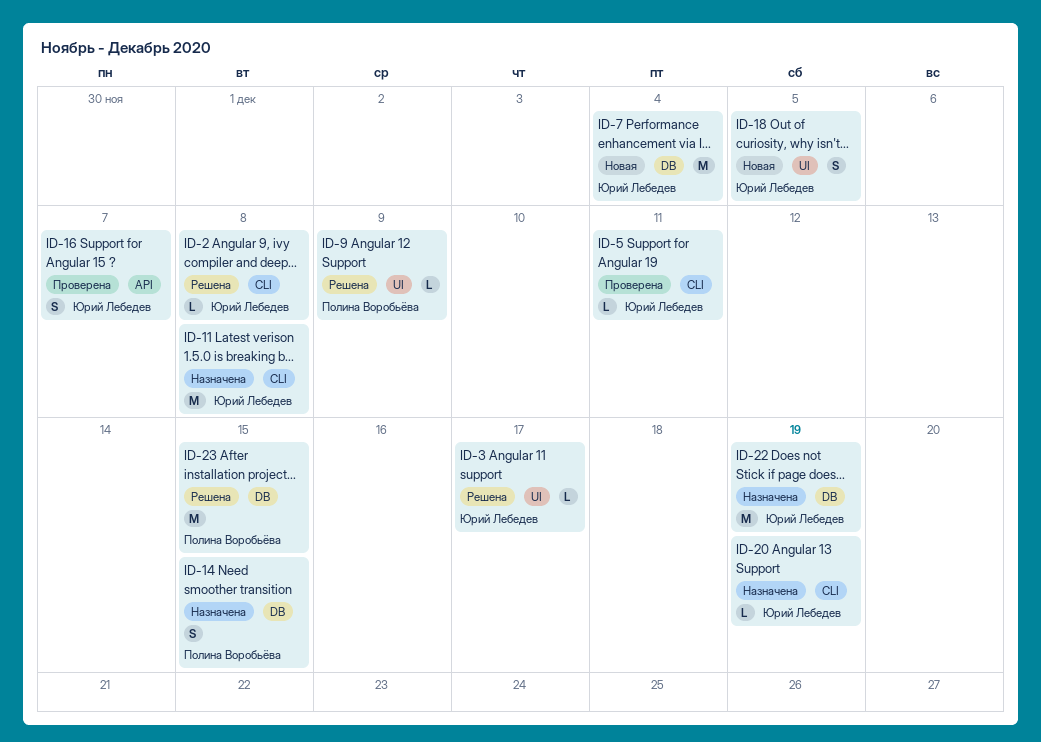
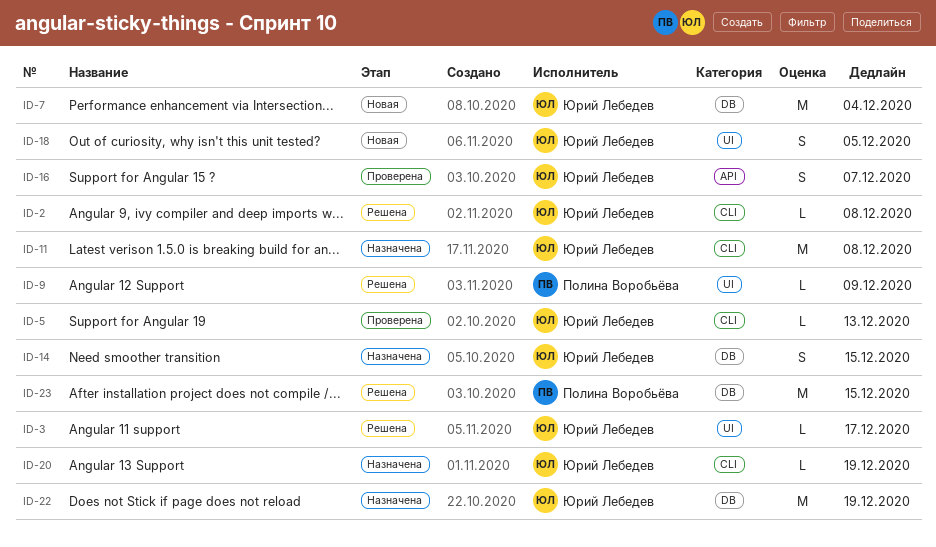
ID-5, due: Dec 11 -> Dec 13
ID-14, owner: Полина Воробьёва -> Юрий Лебедев

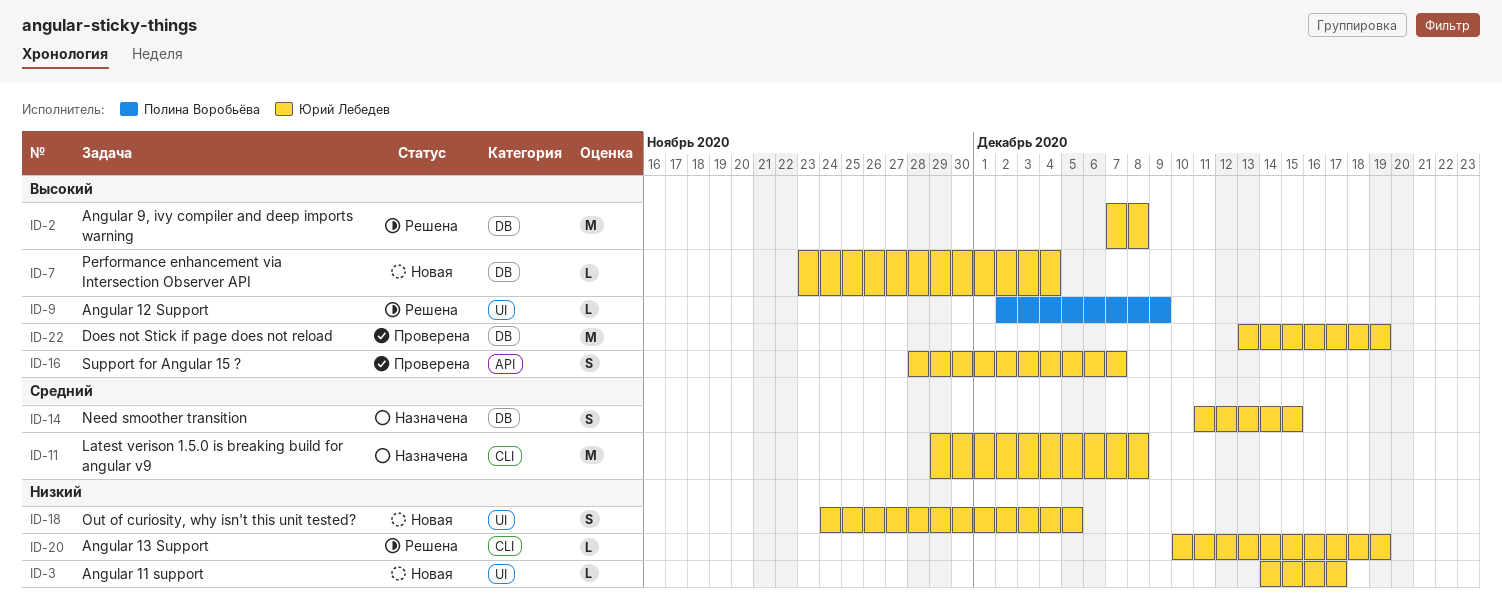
ID-2, label: CLI -> DB
ID-2, estimate: L -> M
ID-3, status: Решена -> Новая
ID-5: present -> none
ID-7, estimate: M -> L
ID-20, status: Назначена -> Решена
ID-22, status: Назначена -> Проверена
ID-23: present -> none

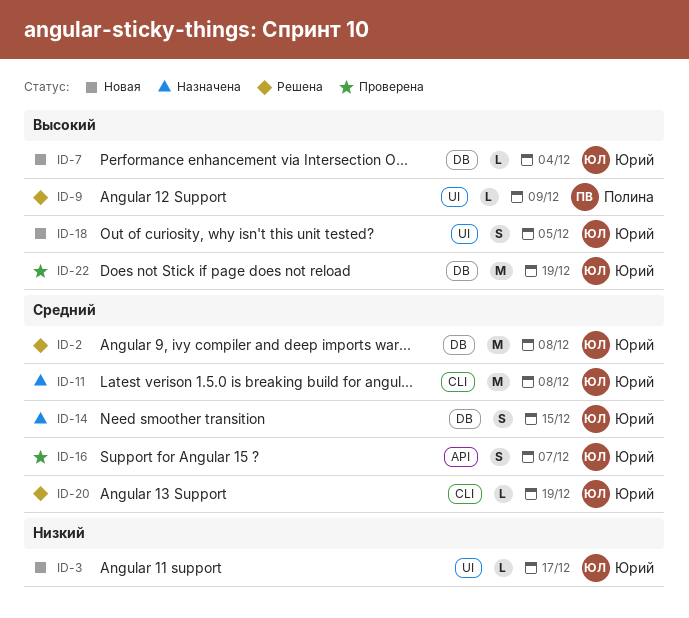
ID-2, priority: Высокий -> Средний
ID-16, priority: Высокий -> Средний
ID-18, priority: Низкий -> Высокий
ID-20, priority: Низкий -> Средний

